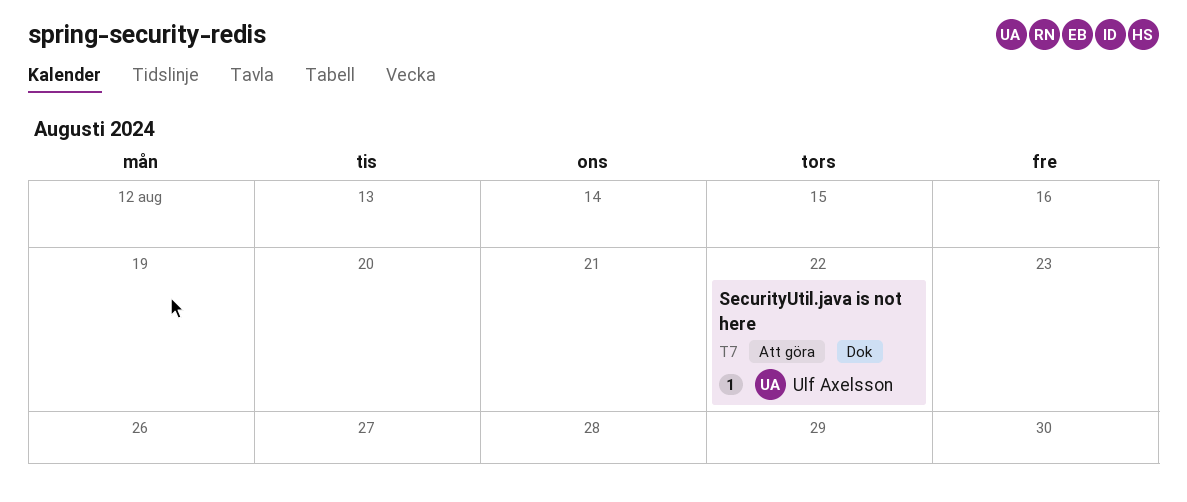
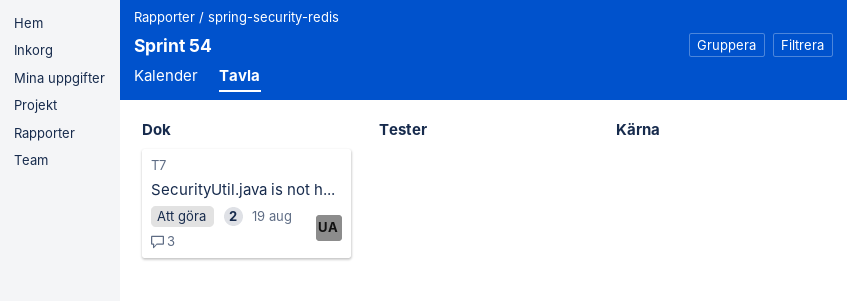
T7, estimate: 1 -> 2
T7, due: Aug 22 -> Aug 19

